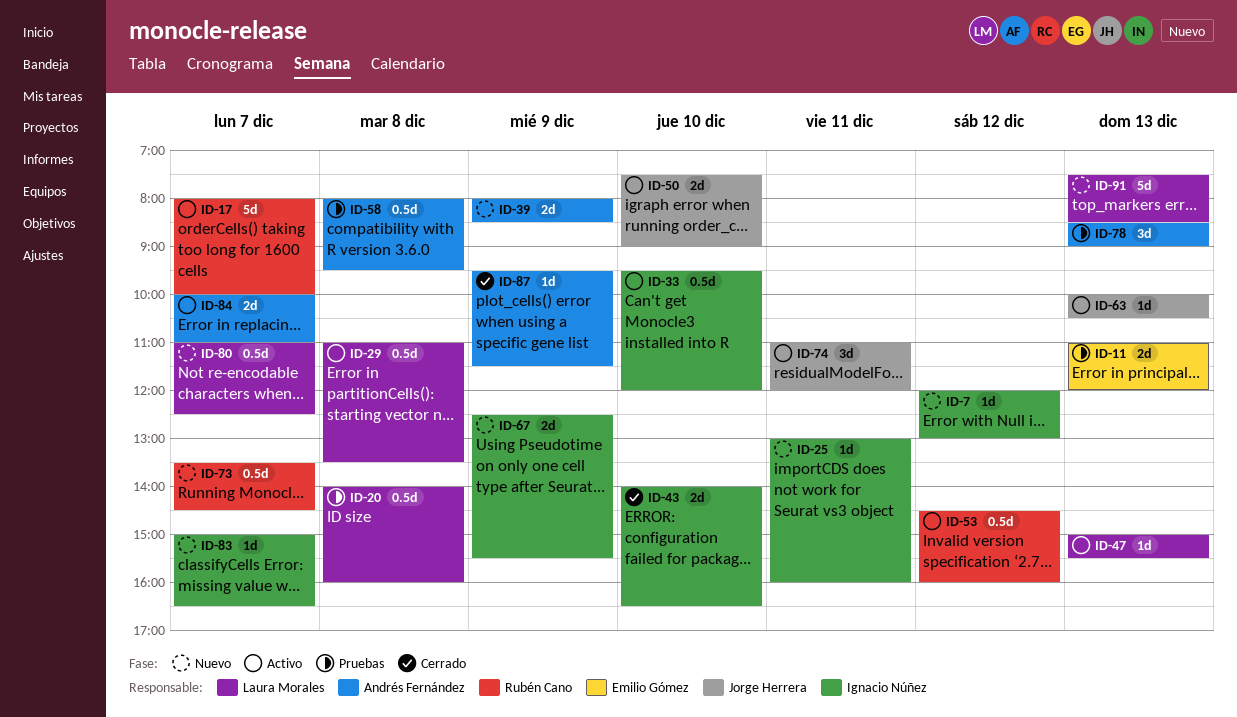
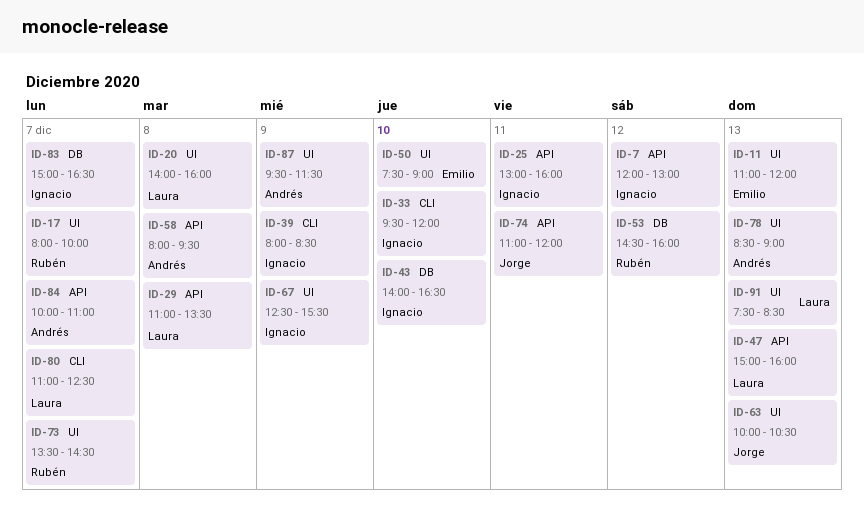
ID-39, owner: Andrés Fernández -> Ignacio Núñez
ID-47, ends: 15:30 -> 16:00
ID-50, owner: Jorge Herrera -> Emilio Gómez

